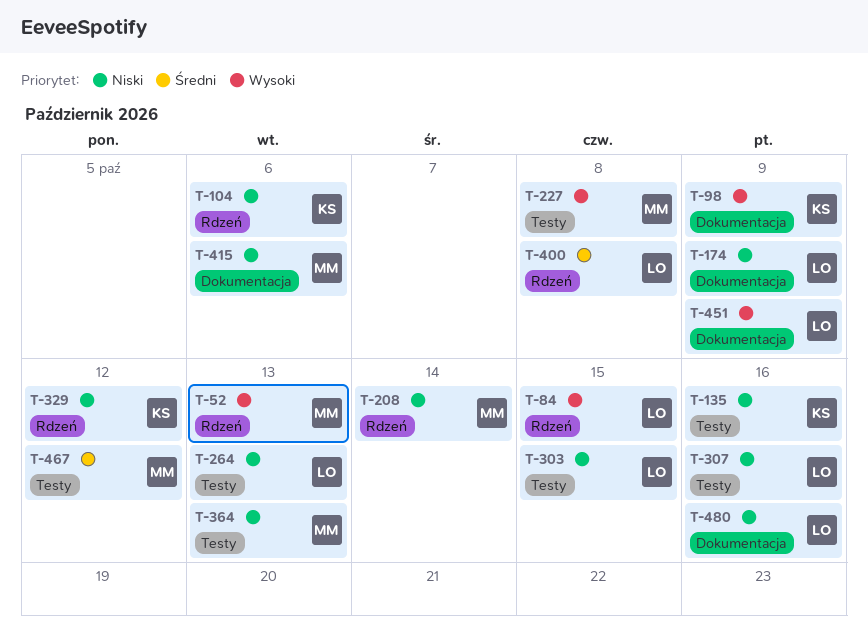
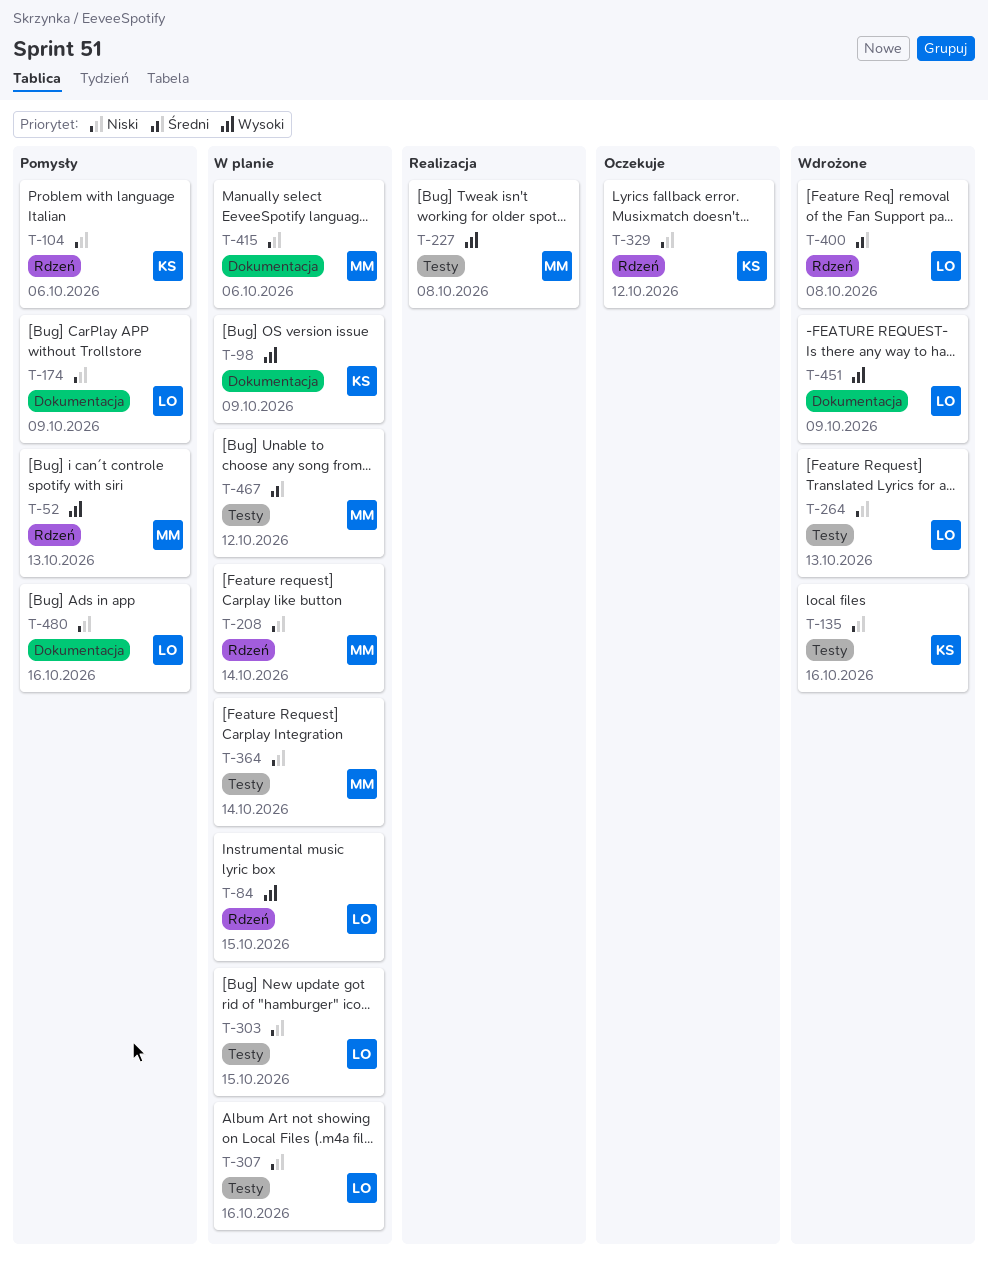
T-364, due: Oct 13 -> Oct 14

